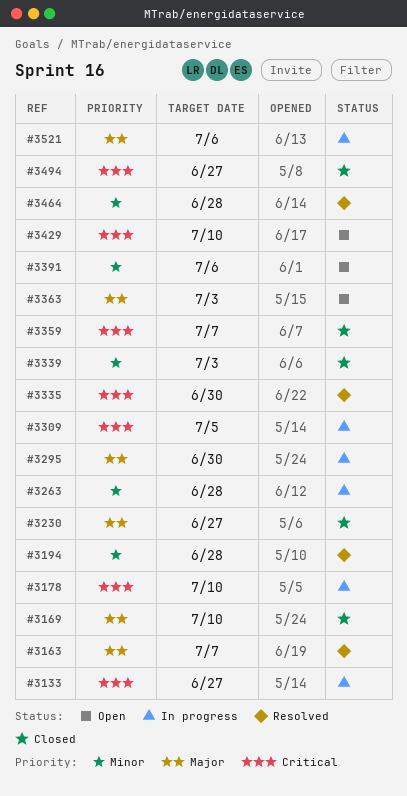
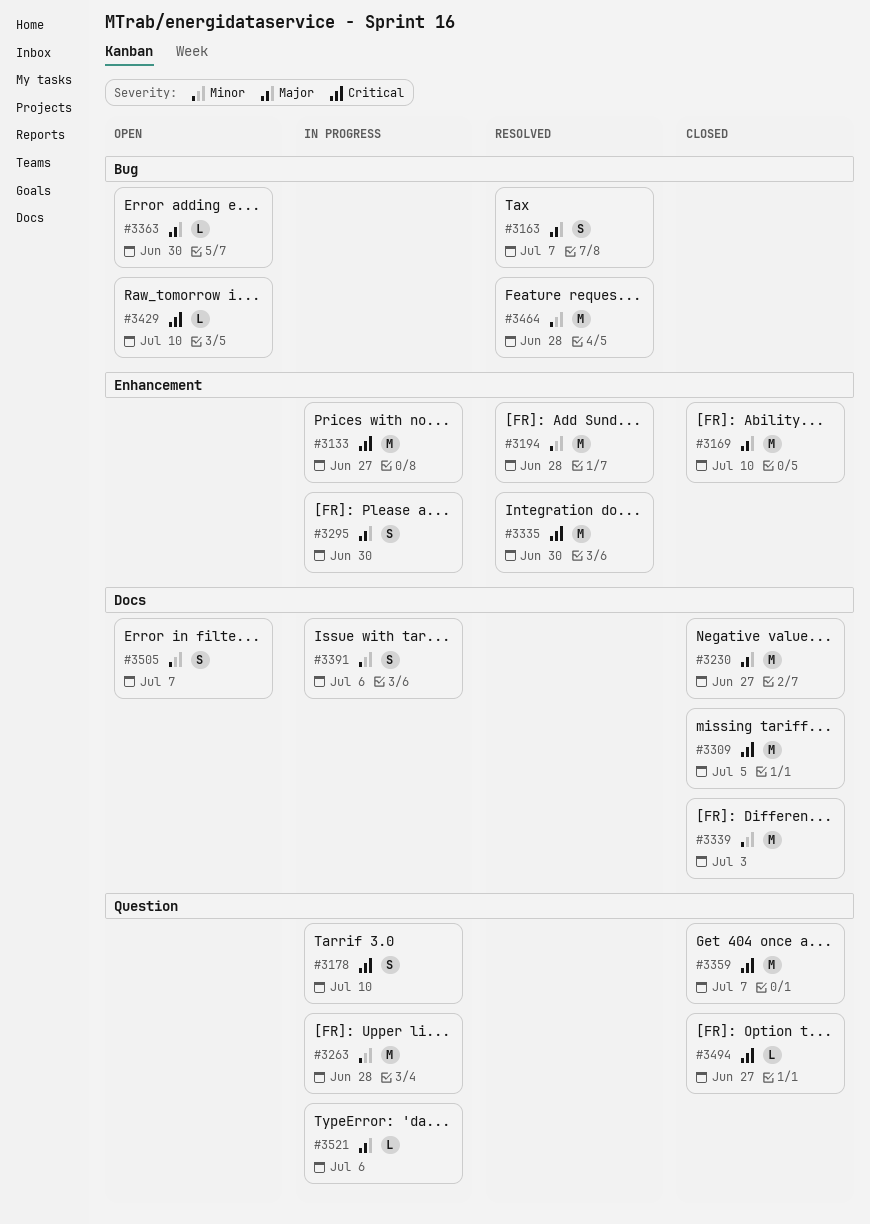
#3309, status: In progress -> Closed
#3363, due: Jul 3 -> Jun 30
#3391, status: Open -> In progress
#3505: none -> present

